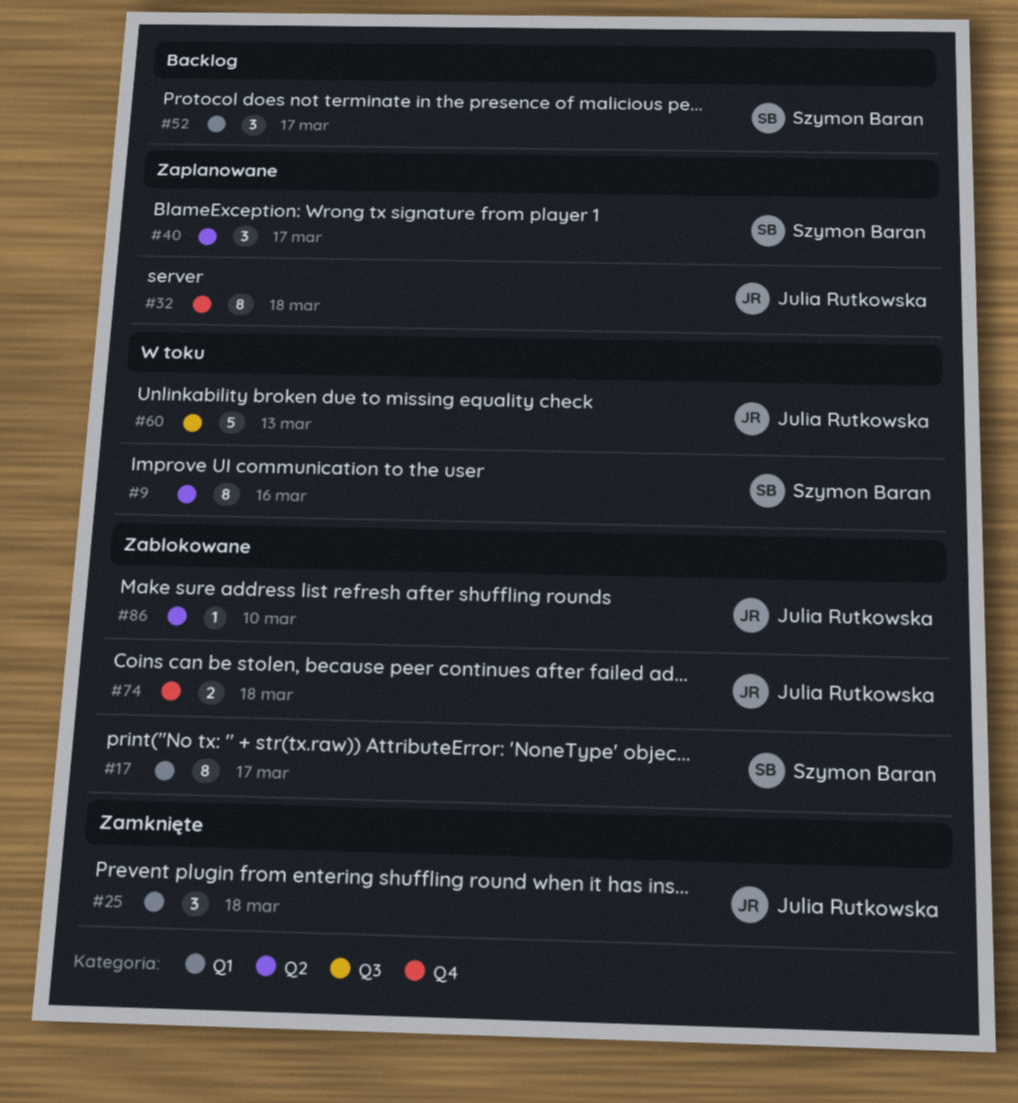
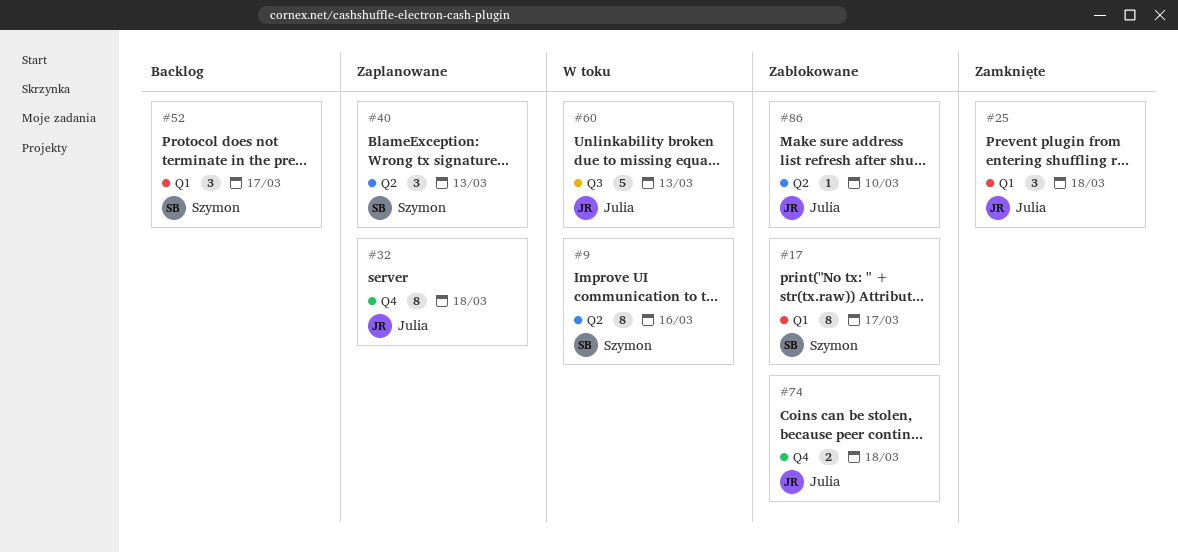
#40, due: Mar 17 -> Mar 13

